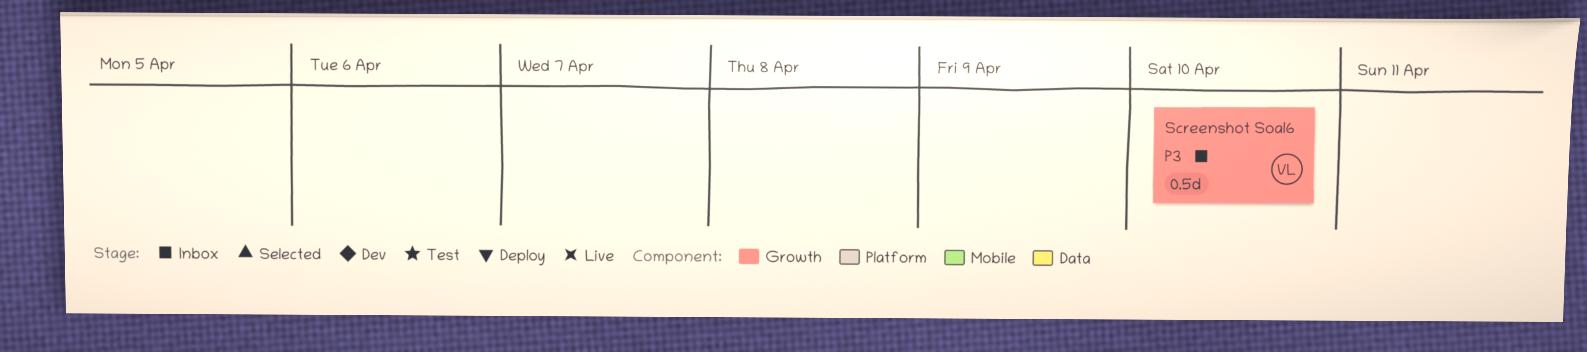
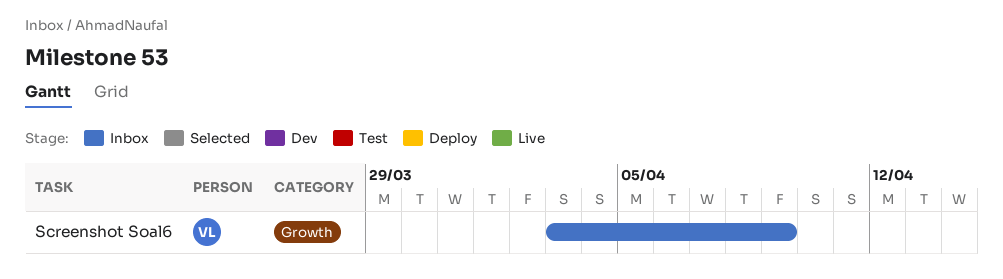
Screenshot Soal6, due: Apr 10 -> Apr 9

